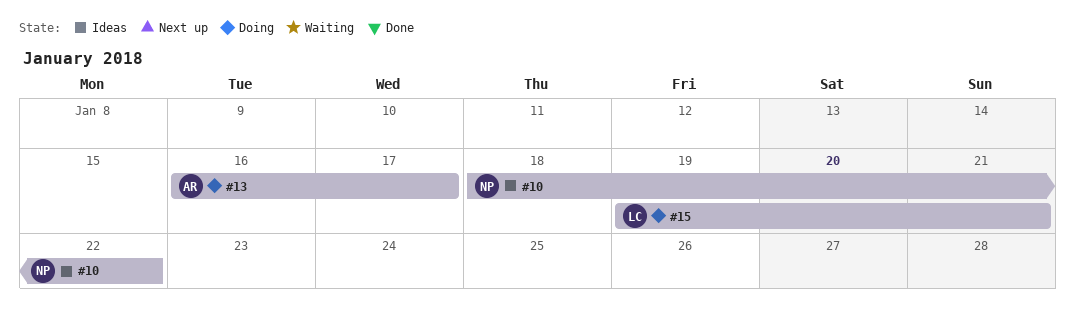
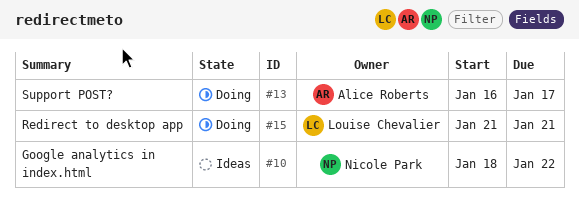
#15, start: Jan 19 -> Jan 21

